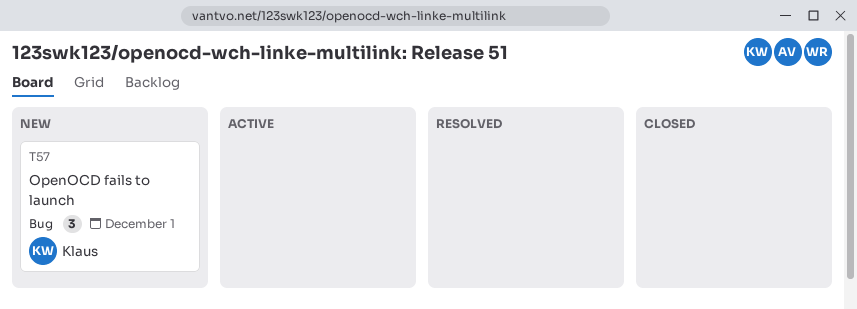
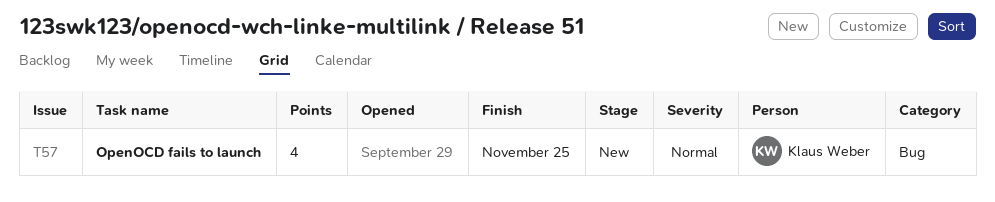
T57, estimate: 3 -> 4
T57, due: Dec 1 -> Nov 25

